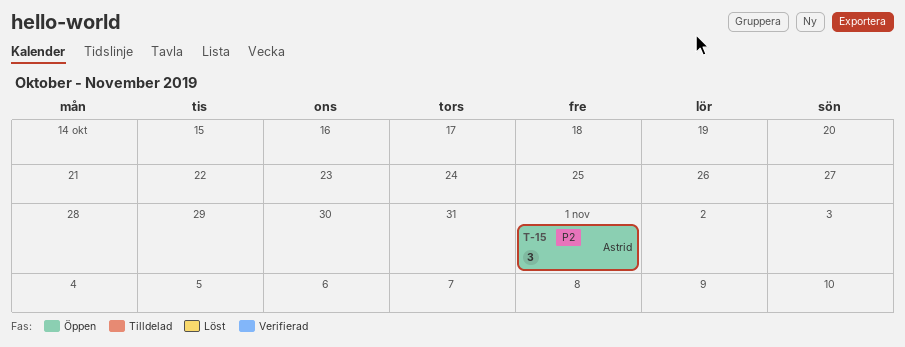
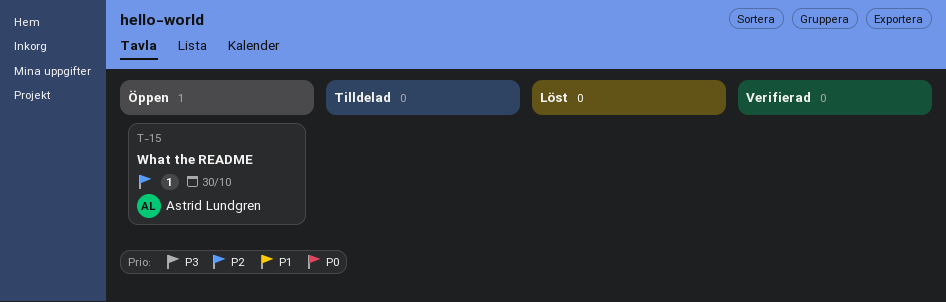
T-15, estimate: 3 -> 1
T-15, due: Nov 1 -> Oct 30

